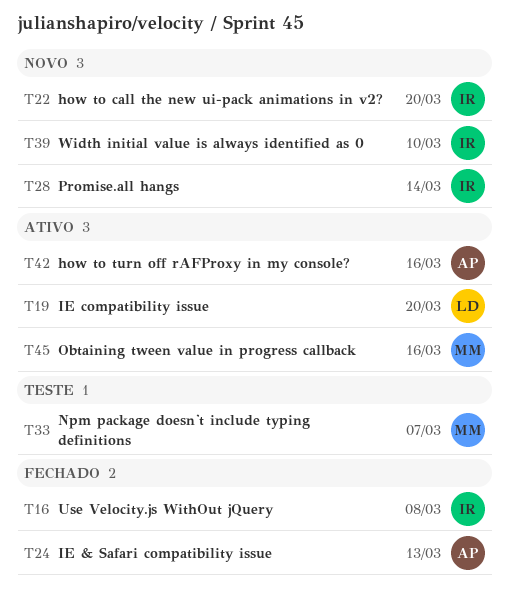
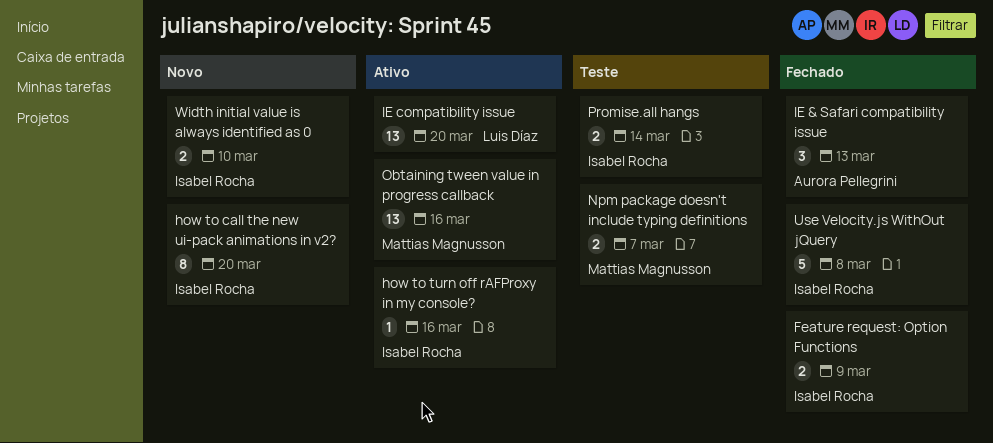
Feature request: Option Functions: none -> present
how to turn off rAFProxy in my console?, owner: Aurora Pellegrini -> Isabel Rocha
Promise.all hangs, status: Novo -> Teste

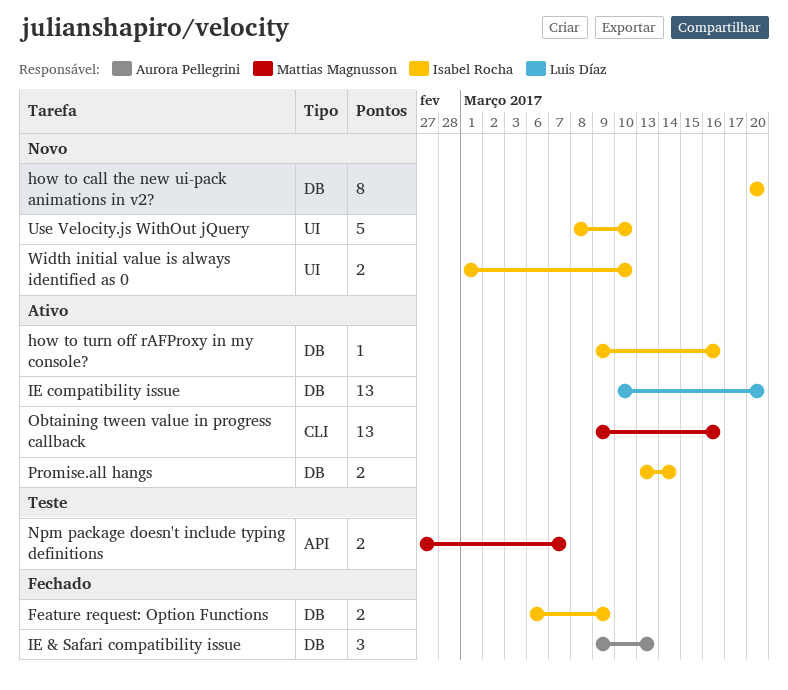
Promise.all hangs, status: Teste -> Ativo
Use Velocity.js WithOut jQuery, status: Fechado -> Novo
Use Velocity.js WithOut jQuery, due: Mar 8 -> Mar 10

